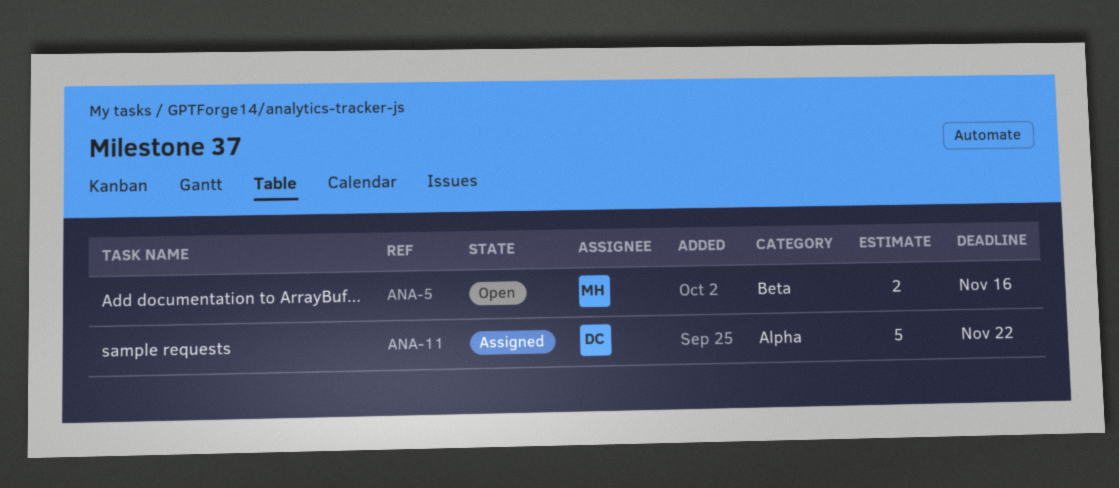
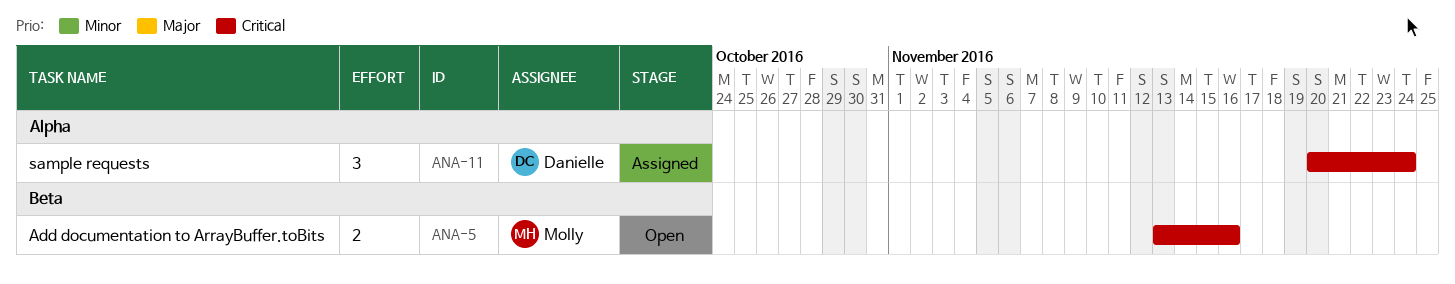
ANA-11, estimate: 5 -> 3
ANA-11, due: Nov 22 -> Nov 24

